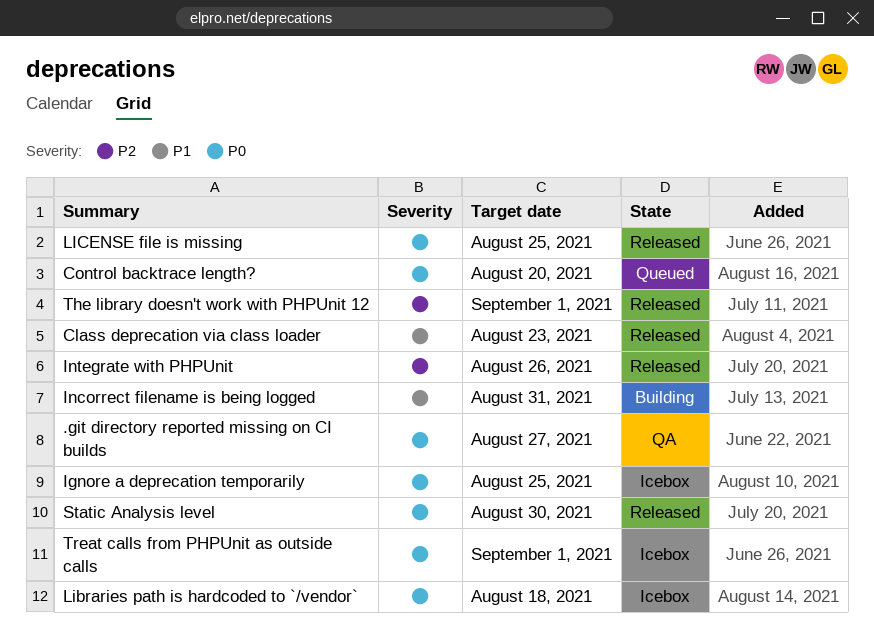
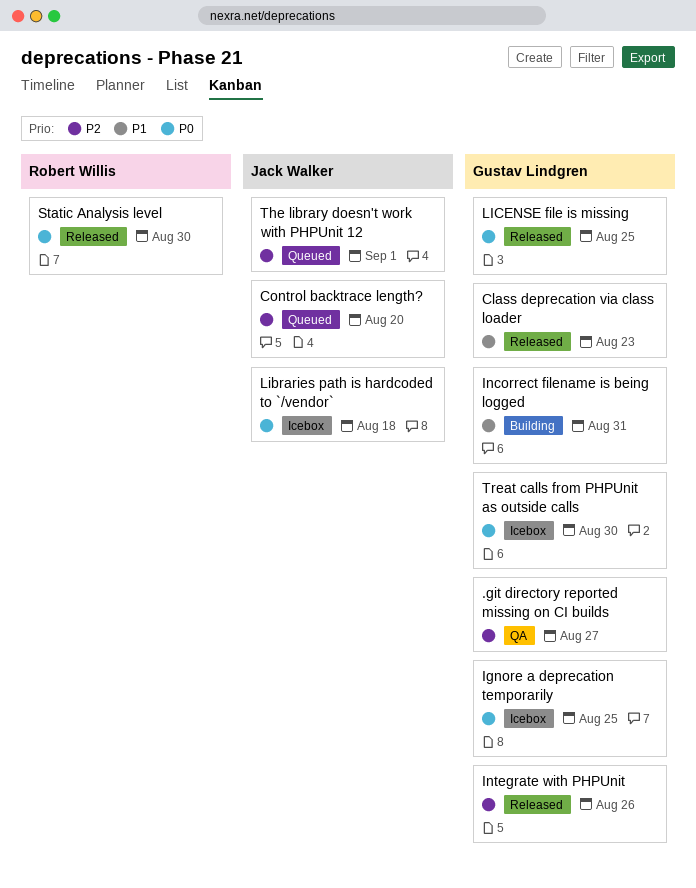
.git directory reported missing on CI builds, priority: P0 -> P2
Control backtrace length?, priority: P0 -> P2
The library doesn't work with PHPUnit 12, status: Released -> Queued
Treat calls from PHPUnit as outside calls, due: Sep 1 -> Aug 30

